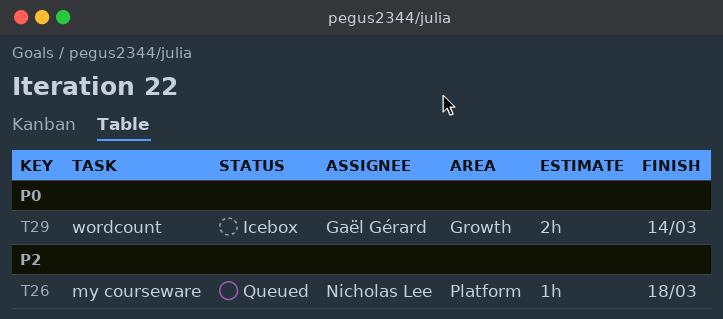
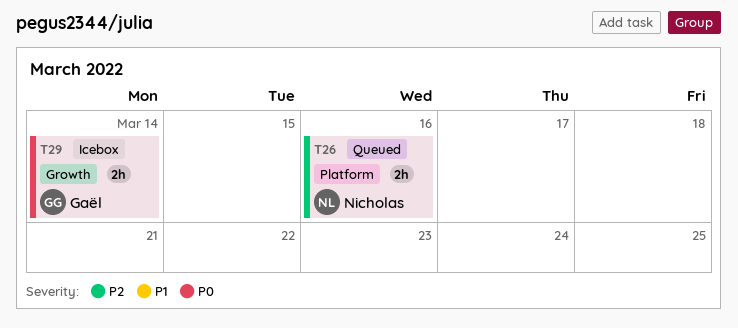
T26, estimate: 1h -> 2h
T26, due: Mar 18 -> Mar 16

